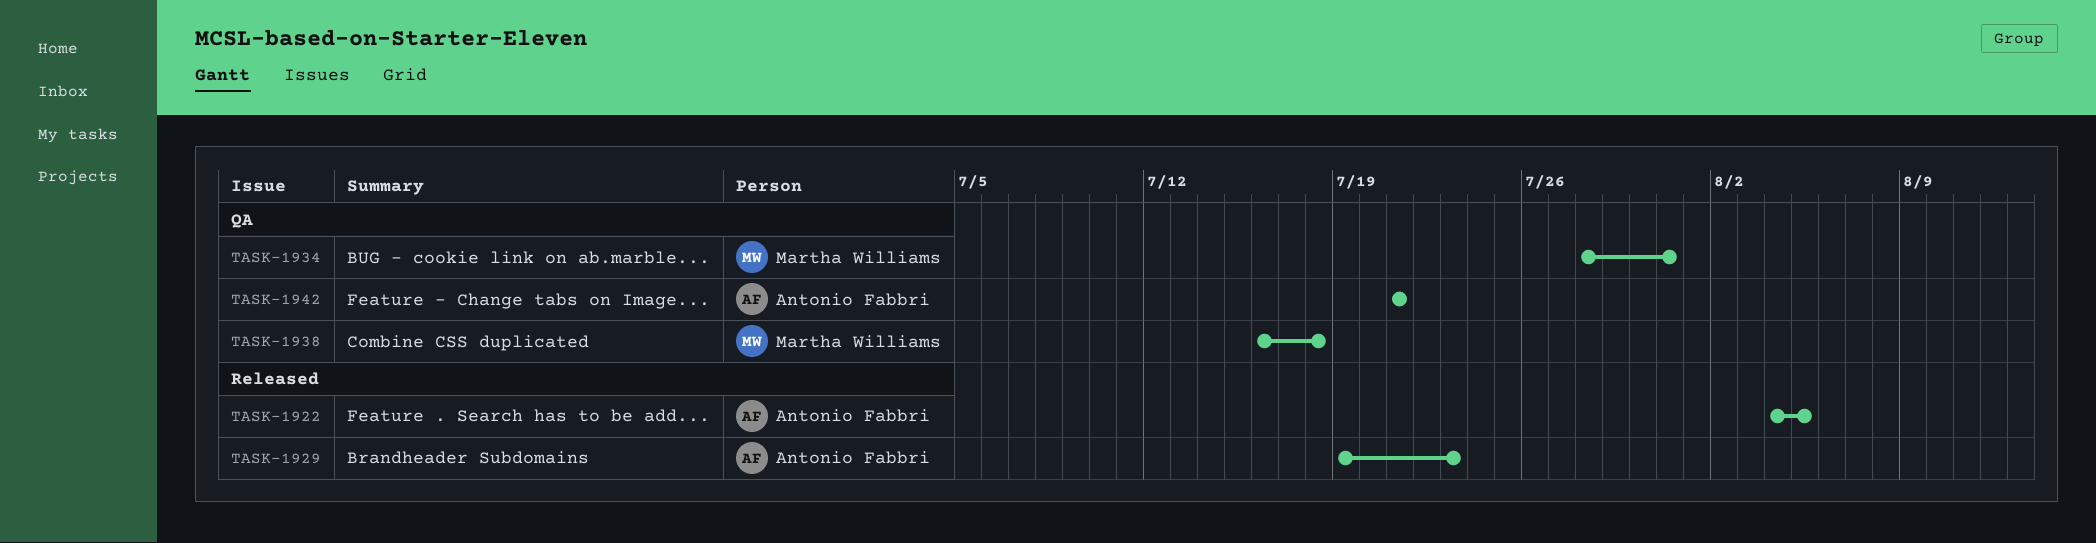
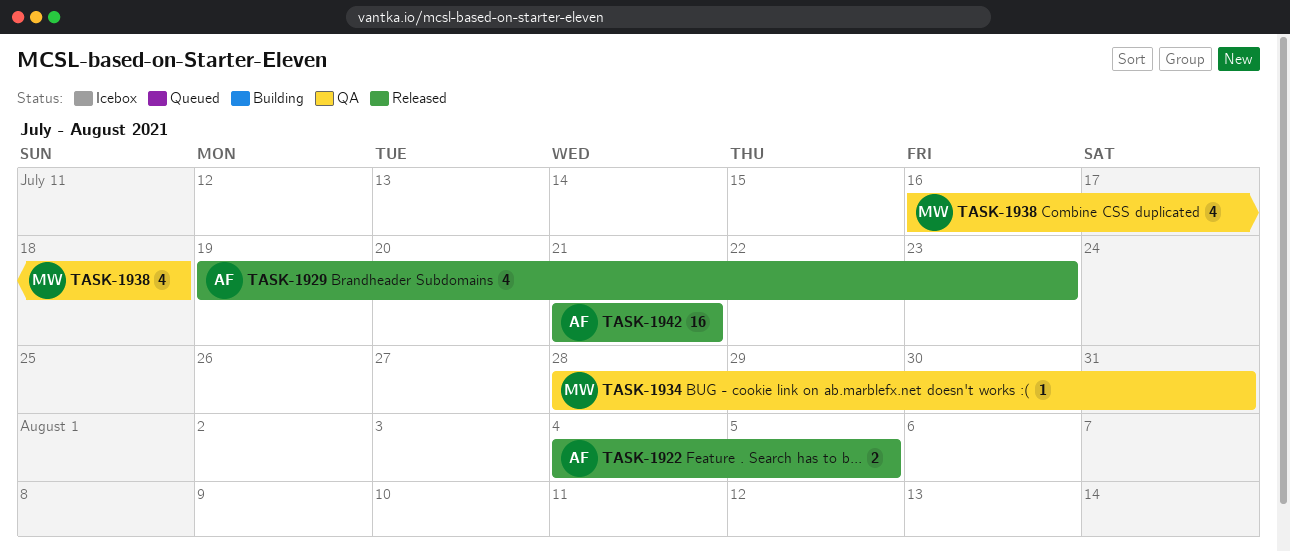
TASK-1942, status: QA -> Released

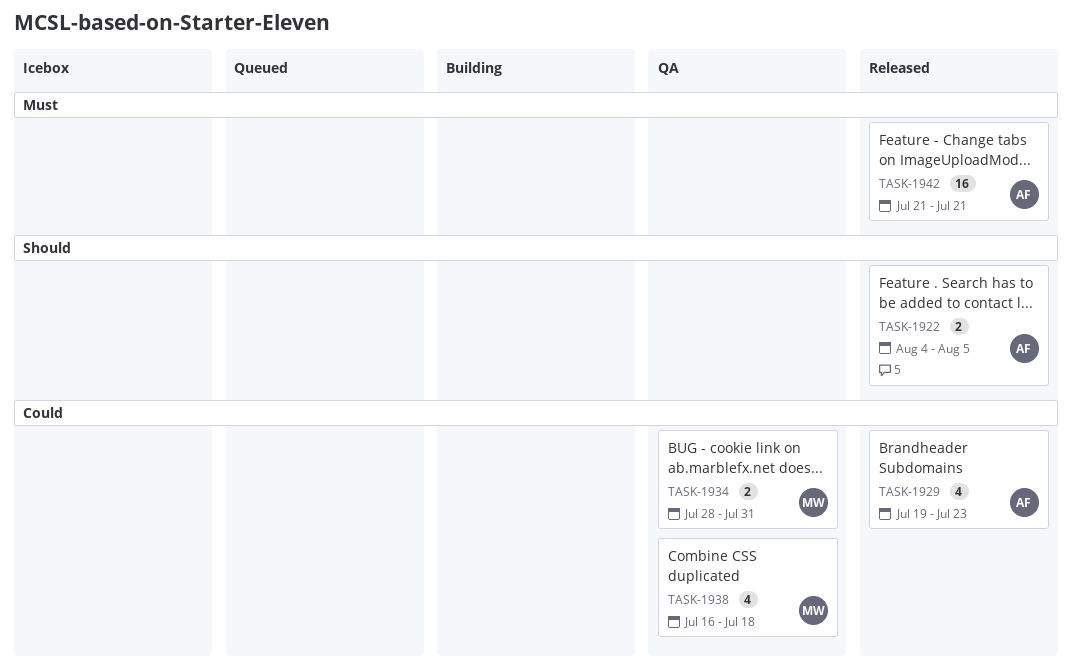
TASK-1934, estimate: 1 -> 2

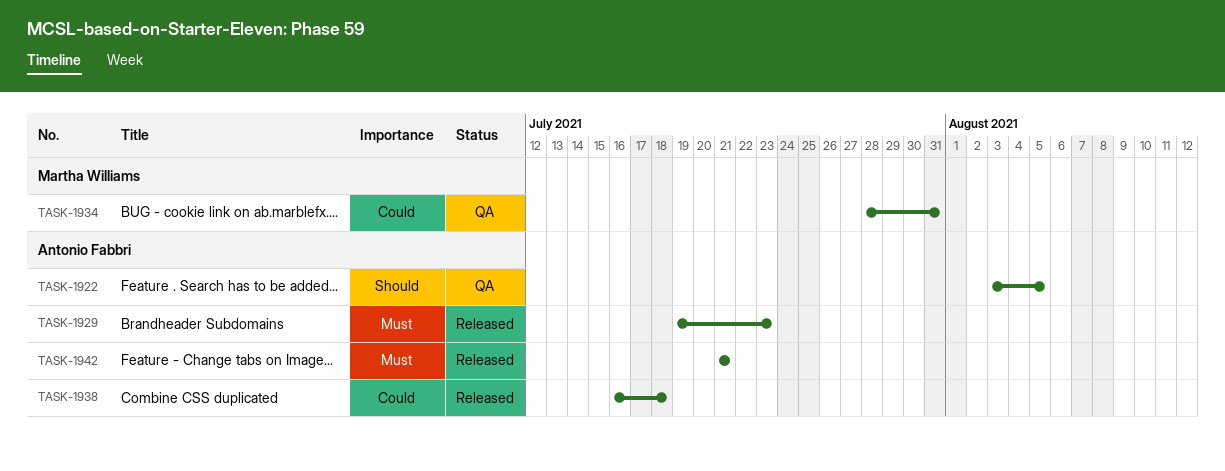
TASK-1922, status: Released -> QA
TASK-1922, start: Aug 4 -> Aug 3
TASK-1929, priority: Could -> Must
TASK-1938, status: QA -> Released
TASK-1938, owner: Martha Williams -> Antonio Fabbri

